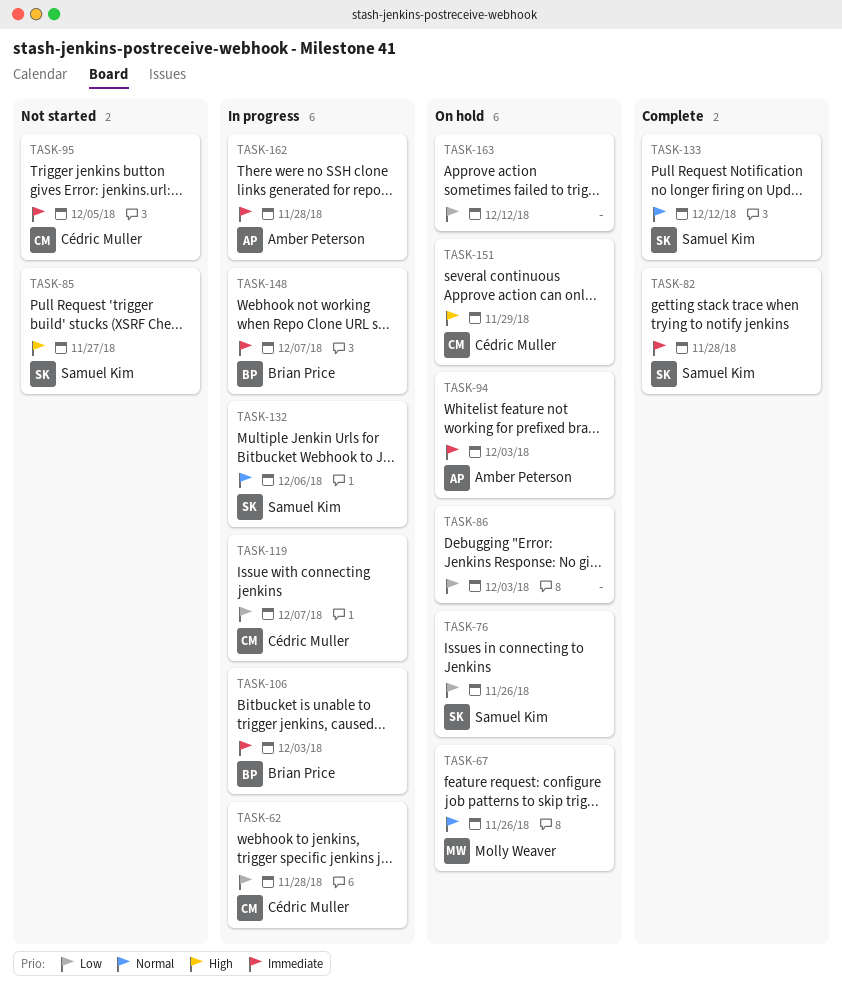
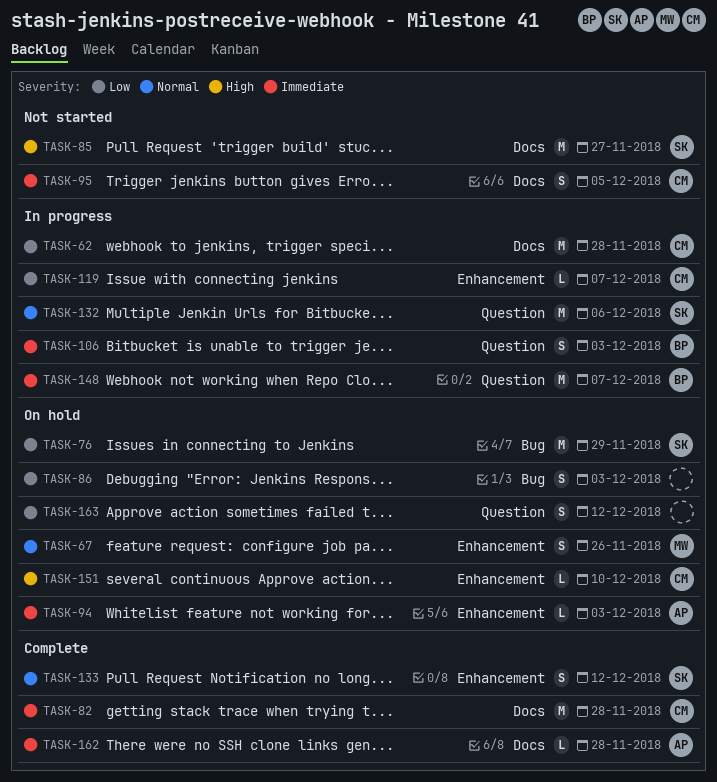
TASK-76, due: Nov 26 -> Nov 29
TASK-82, owner: Samuel Kim -> Cédric Muller
TASK-151, due: Nov 29 -> Dec 10
TASK-162, status: In progress -> Complete

